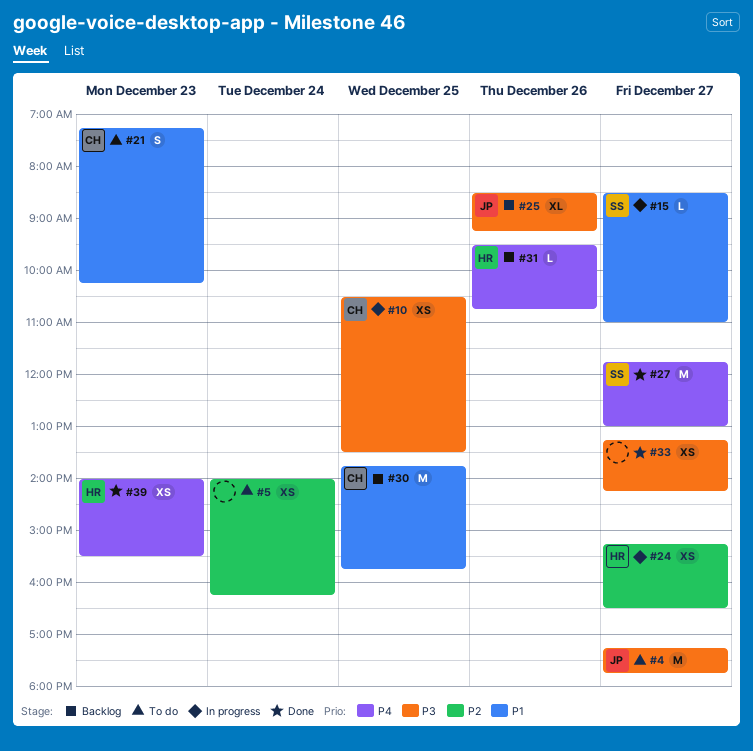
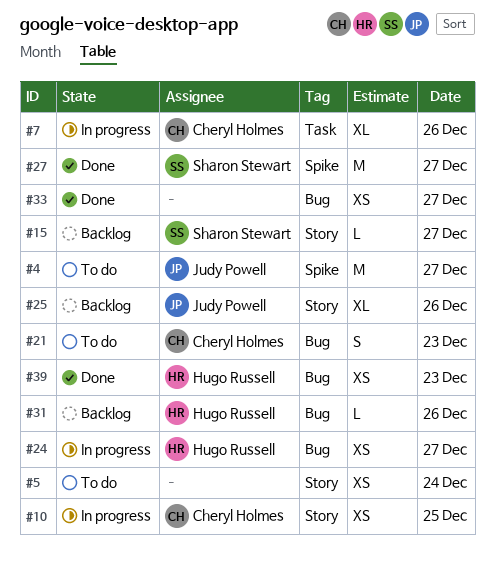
#7: none -> present
#15, status: In progress -> Backlog
#30: present -> none

